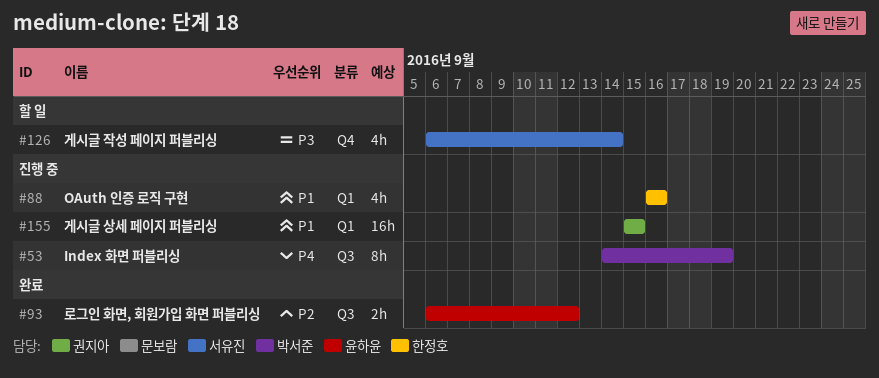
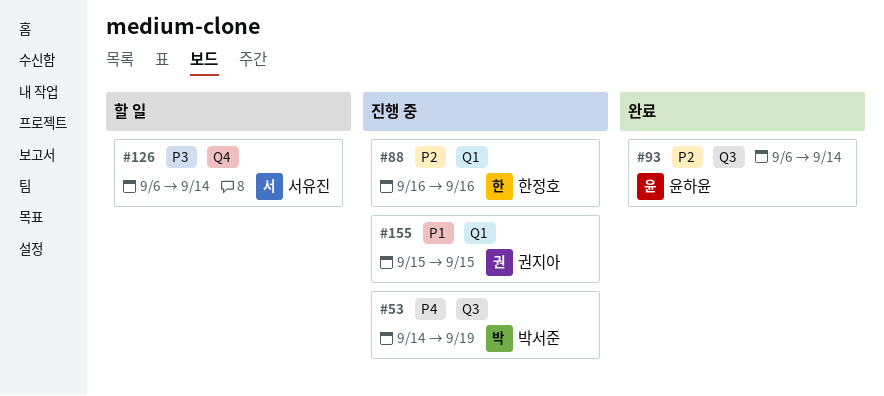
#88, priority: P1 -> P2
#93, due: Sep 12 -> Sep 14

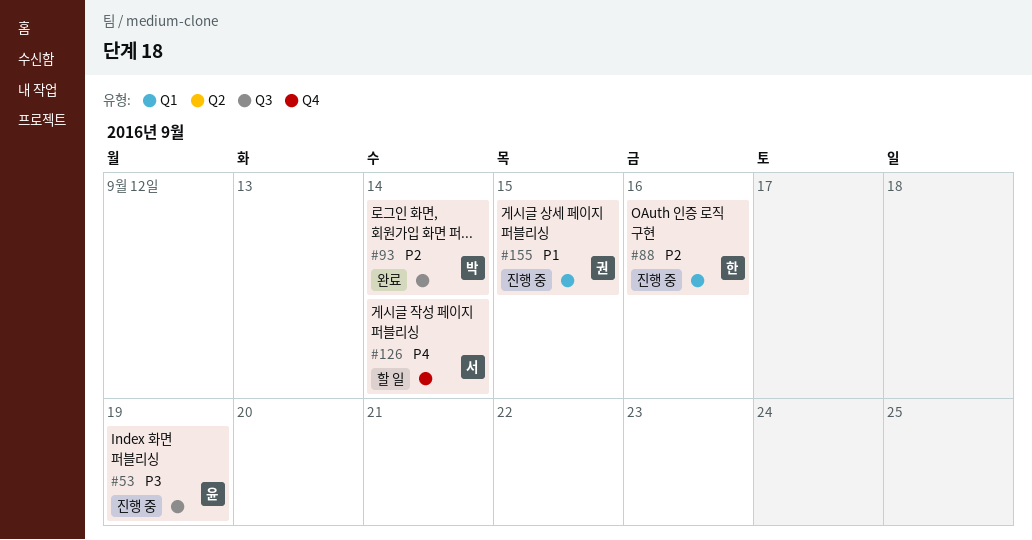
#53, owner: 박서준 -> 윤하윤
#53, priority: P4 -> P3
#93, owner: 윤하윤 -> 박서준
#126, priority: P3 -> P4

